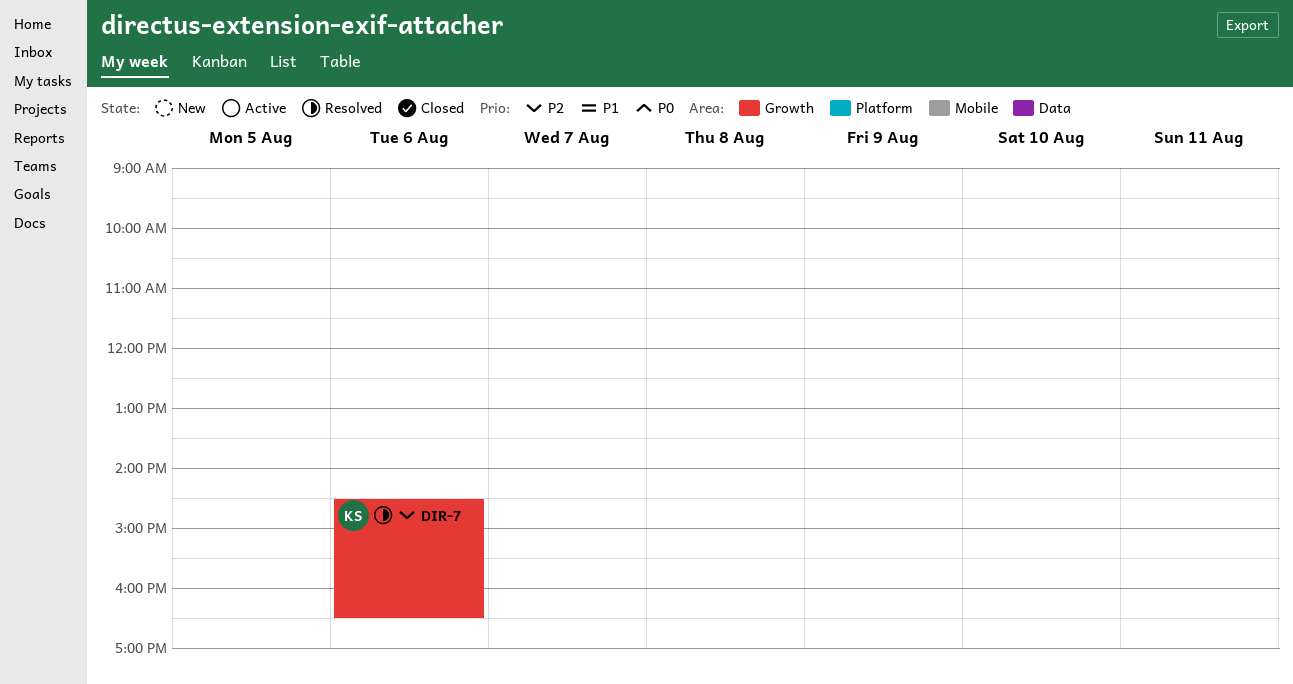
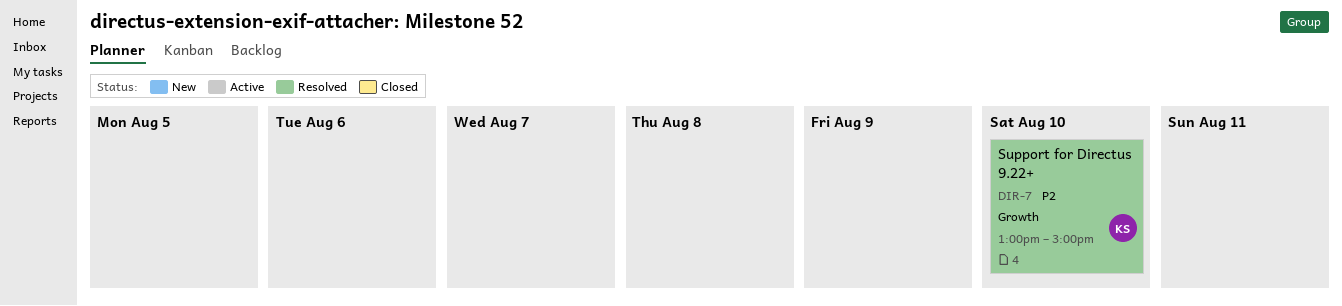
DIR-7, day: Aug 6 -> Aug 10
DIR-7, begins: 14:30 -> 13:00
DIR-7, ends: 16:30 -> 15:00

